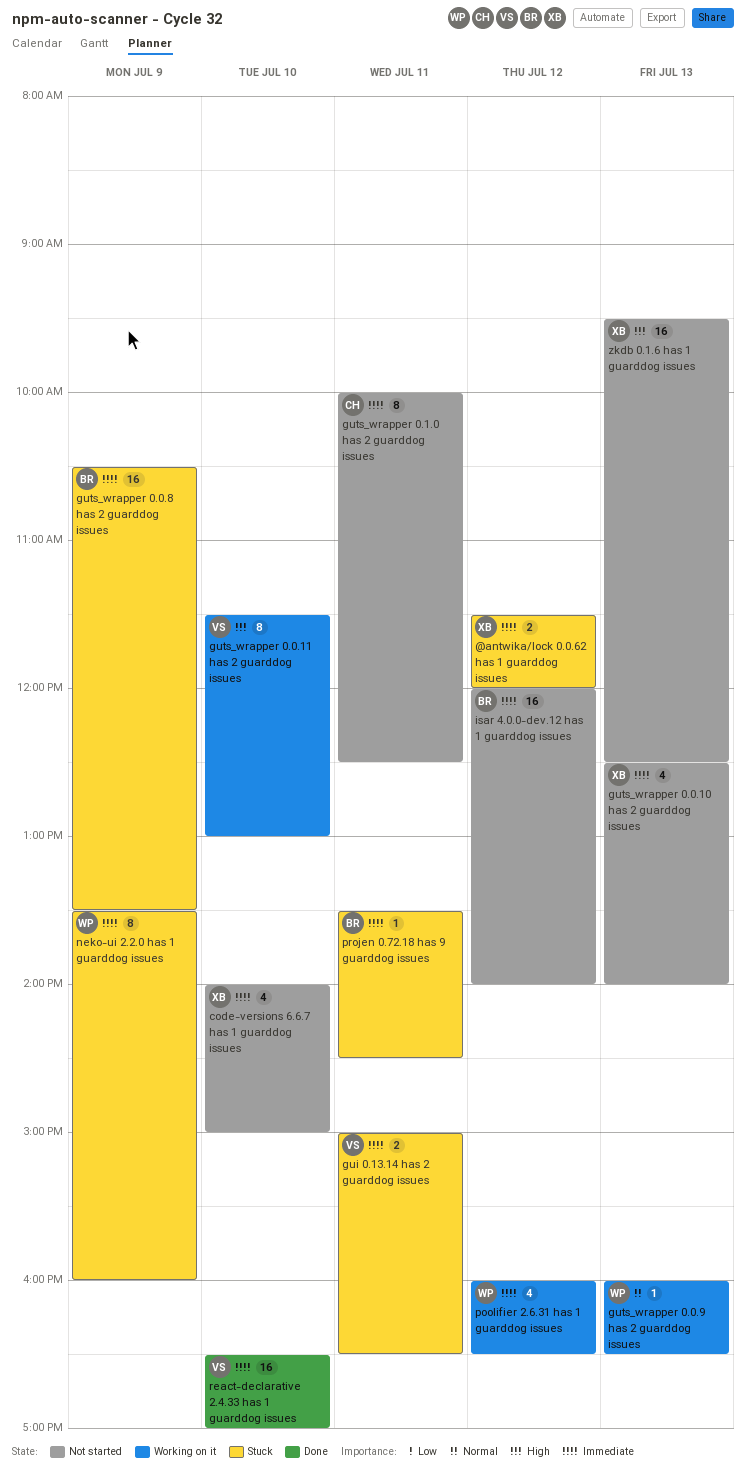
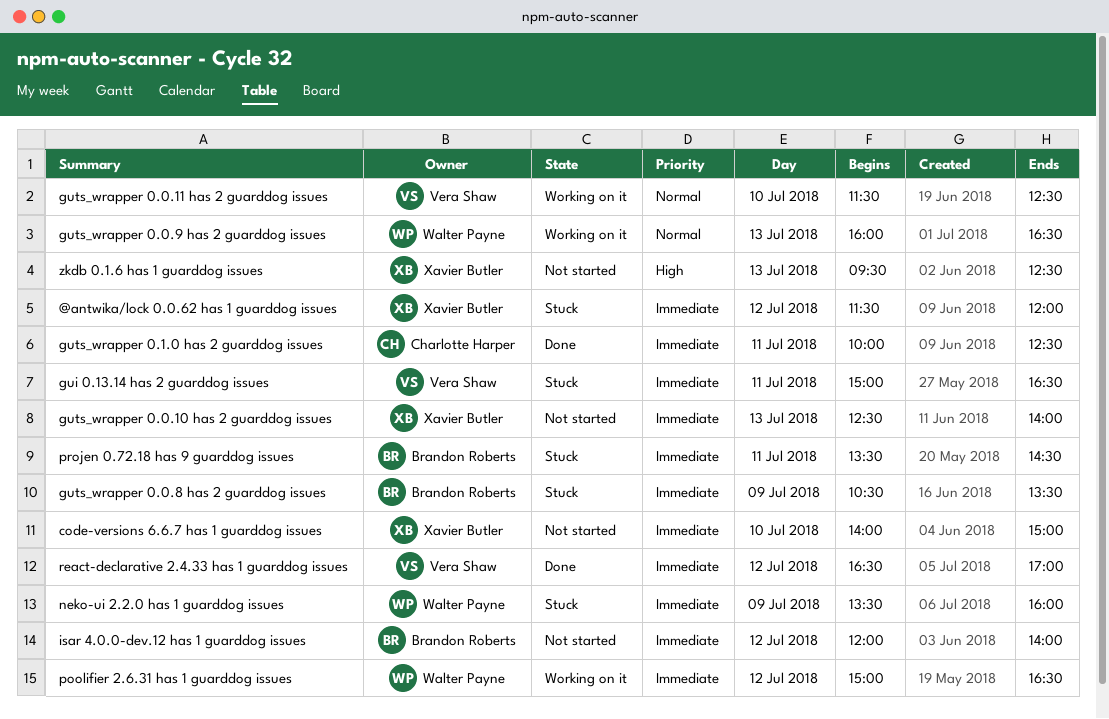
guts_wrapper 0.0.11 has 2 guarddog issues, priority: High -> Normal
guts_wrapper 0.0.11 has 2 guarddog issues, ends: 13:00 -> 12:30
guts_wrapper 0.1.0 has 2 guarddog issues, status: Not started -> Done
poolifier 2.6.31 has 1 guarddog issues, begins: 16:00 -> 15:00
react-declarative 2.4.33 has 1 guarddog issues, day: Jul 10 -> Jul 12

